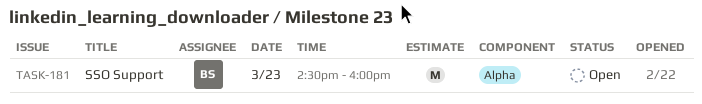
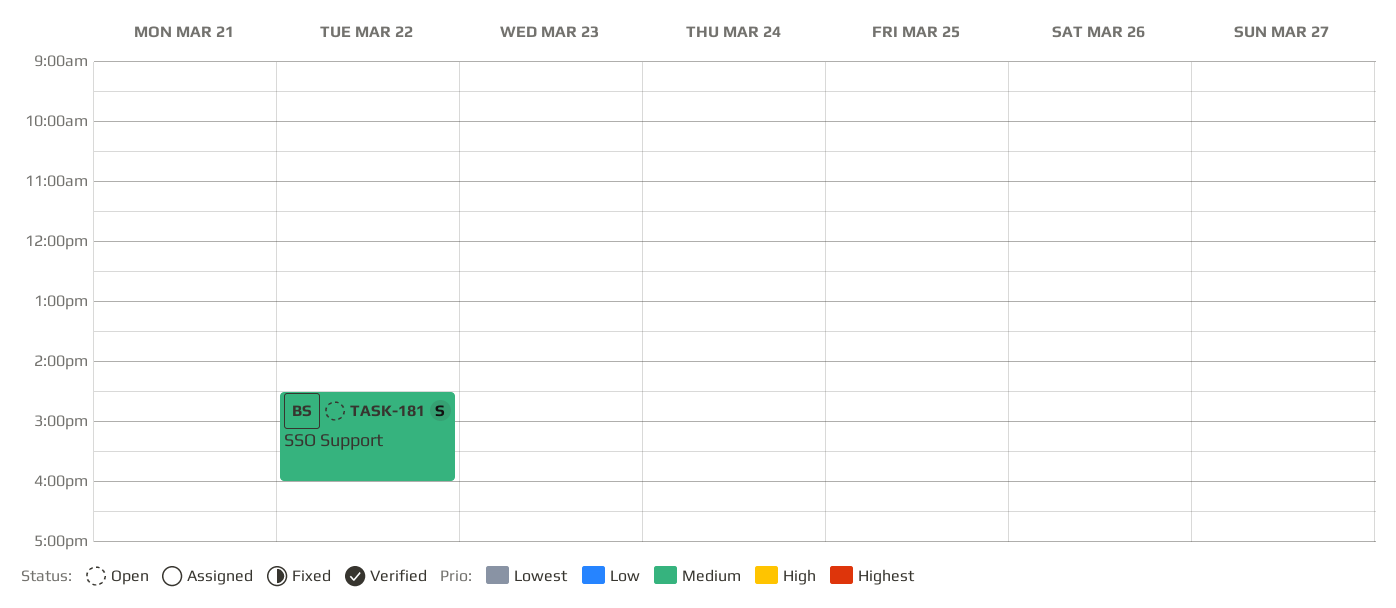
TASK-181, estimate: M -> S
TASK-181, day: Mar 23 -> Mar 22

